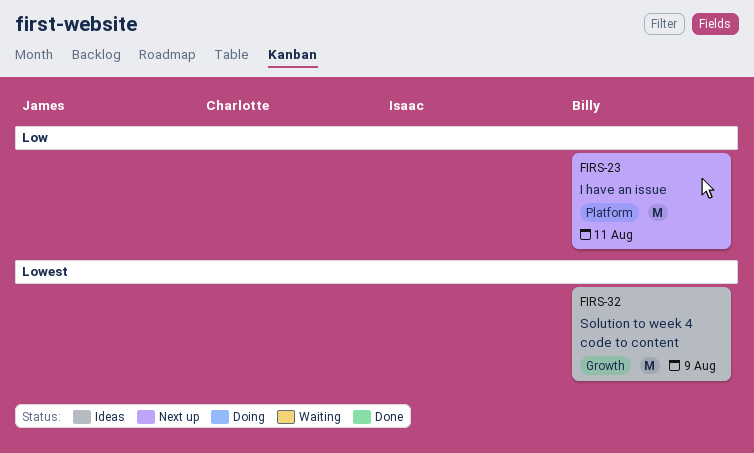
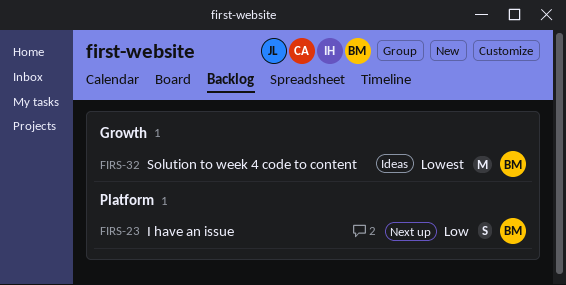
FIRS-23, estimate: M -> S

